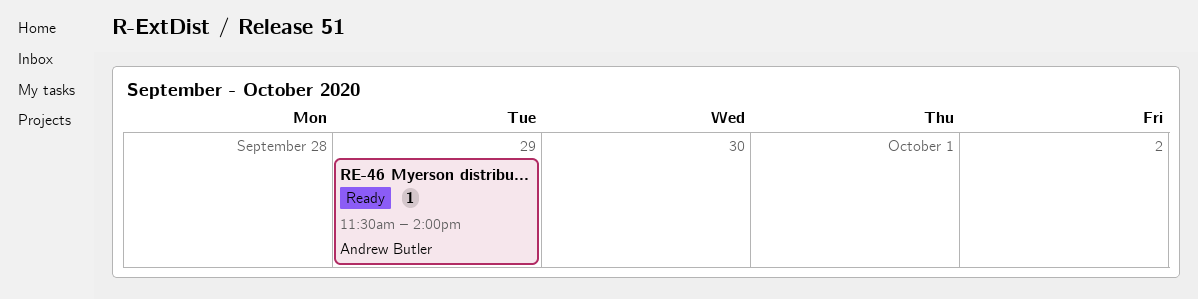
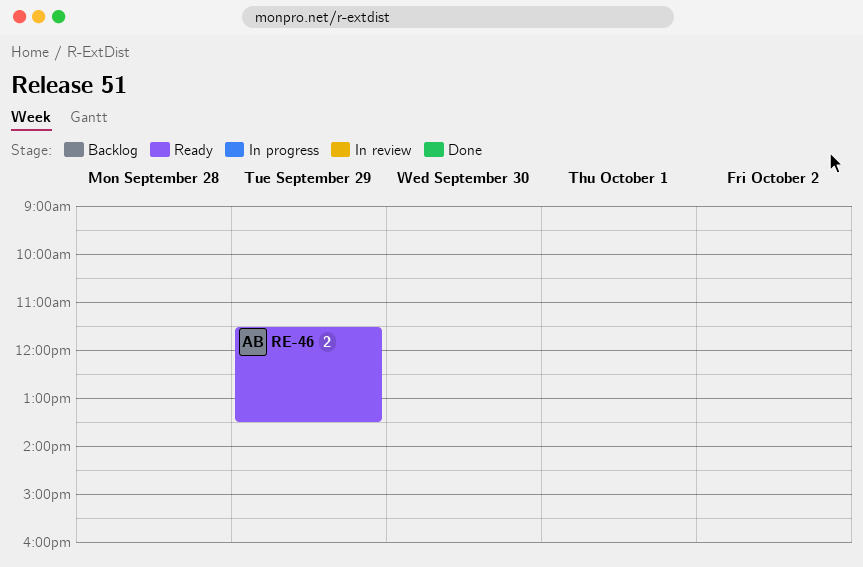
RE-46, estimate: 1 -> 2
RE-46, ends: 14:00 -> 13:30

